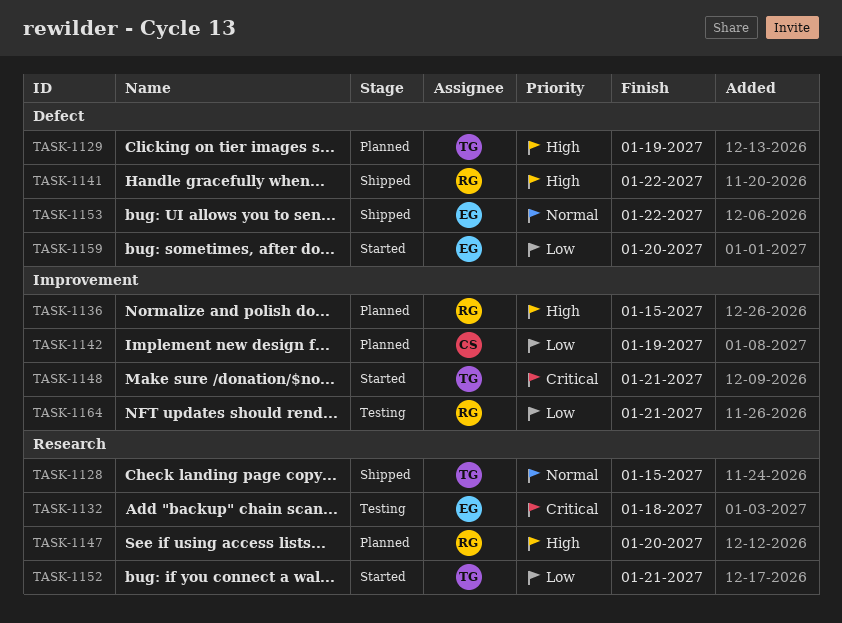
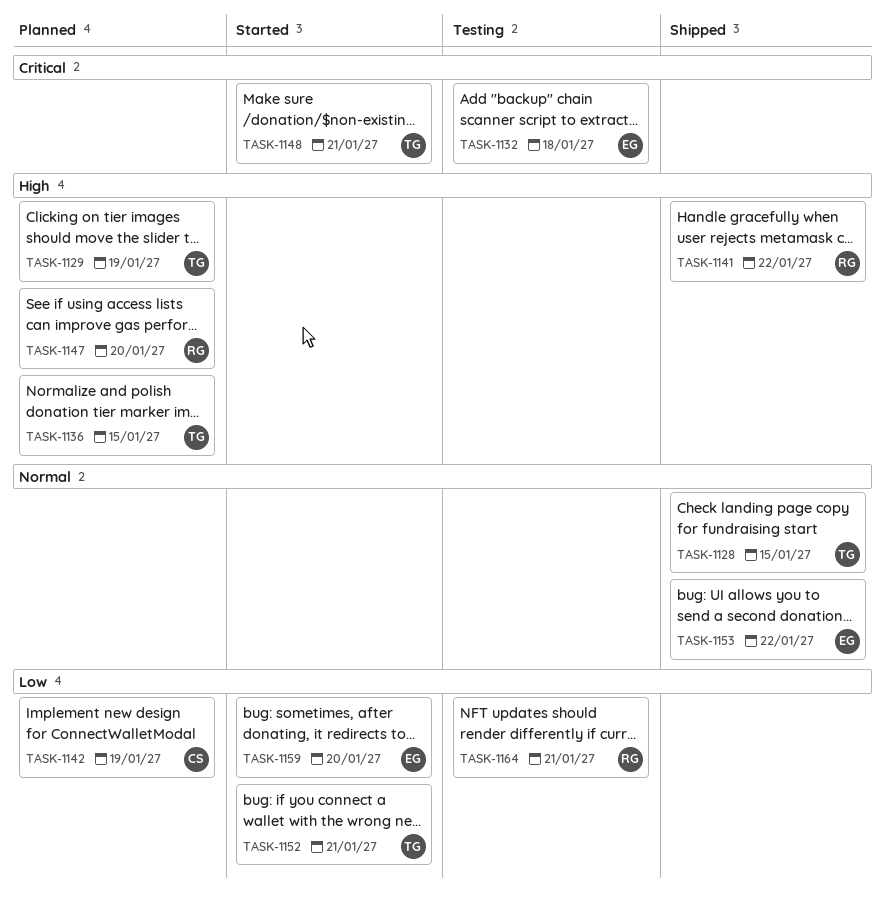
TASK-1136, owner: RG -> TG

